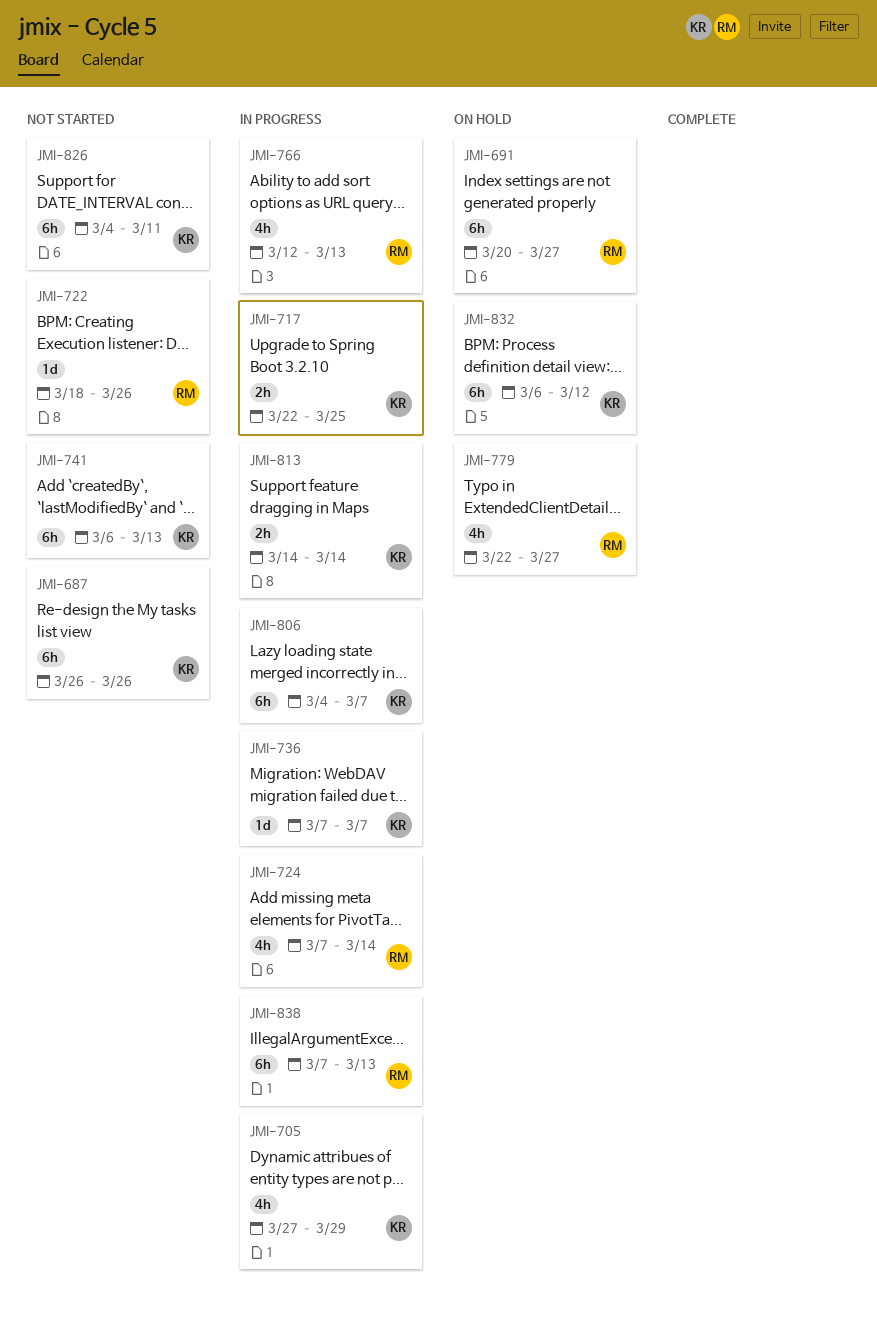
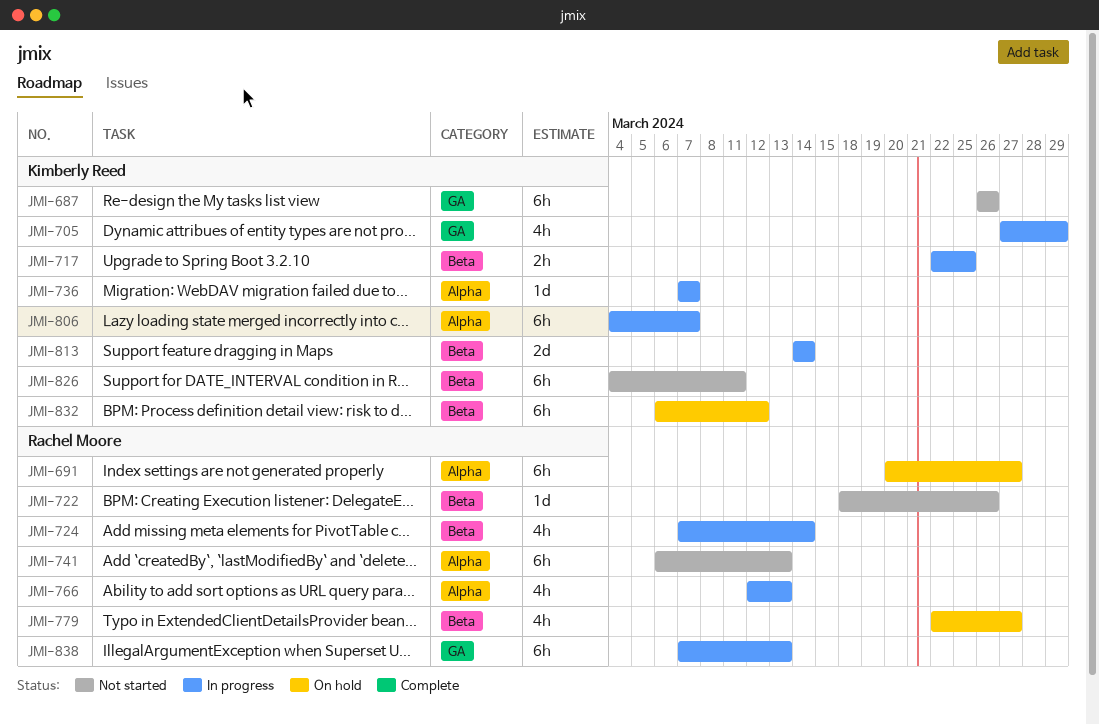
JMI-741, owner: Kimberly Reed -> Rachel Moore
JMI-813, estimate: 2h -> 2d

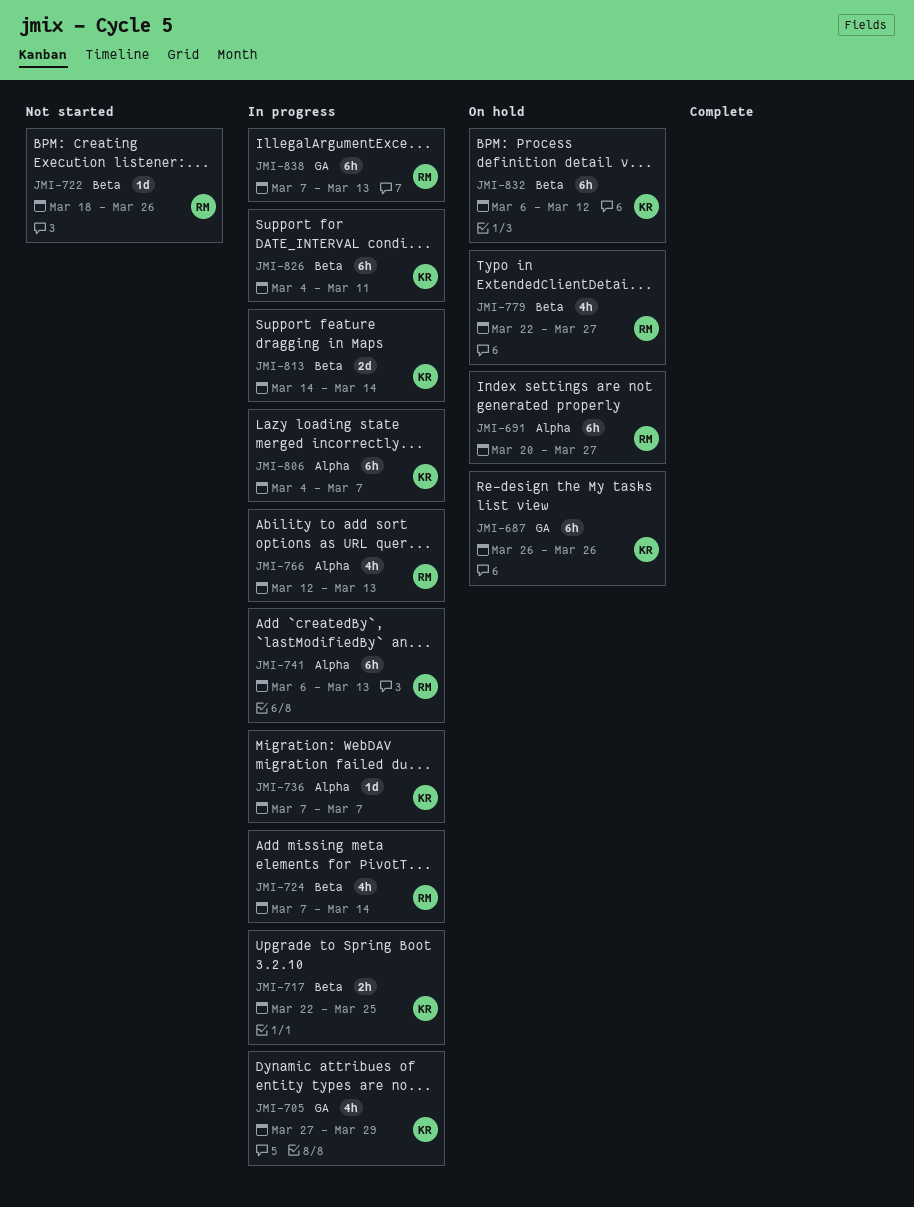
JMI-687, status: Not started -> On hold
JMI-741, status: Not started -> In progress
JMI-826, status: Not started -> In progress

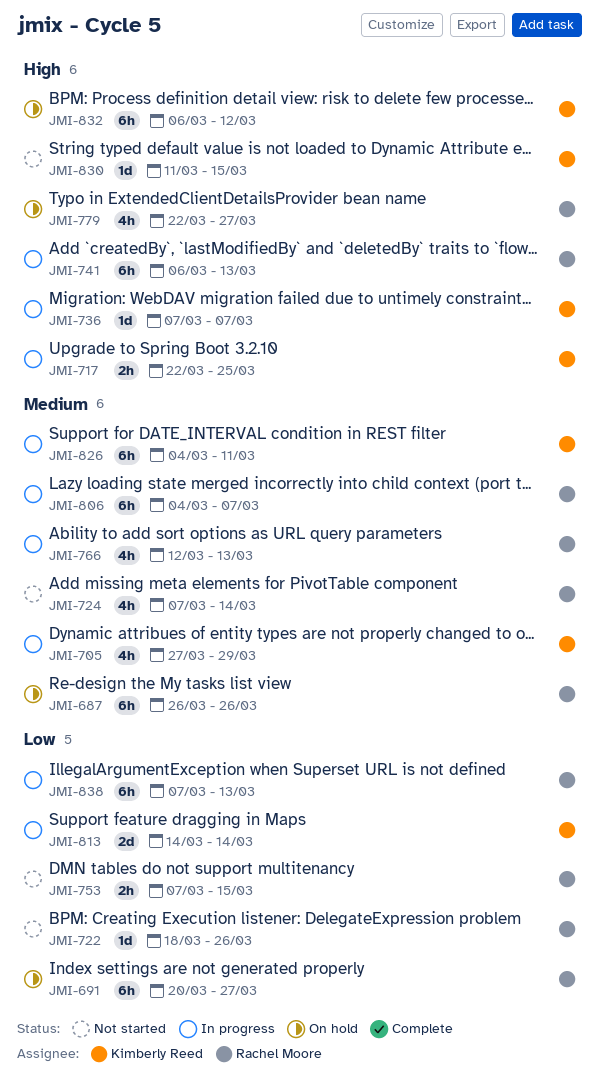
JMI-687, owner: Kimberly Reed -> Rachel Moore
JMI-724, status: In progress -> Not started
JMI-753: none -> present
JMI-806, owner: Kimberly Reed -> Rachel Moore
JMI-830: none -> present

